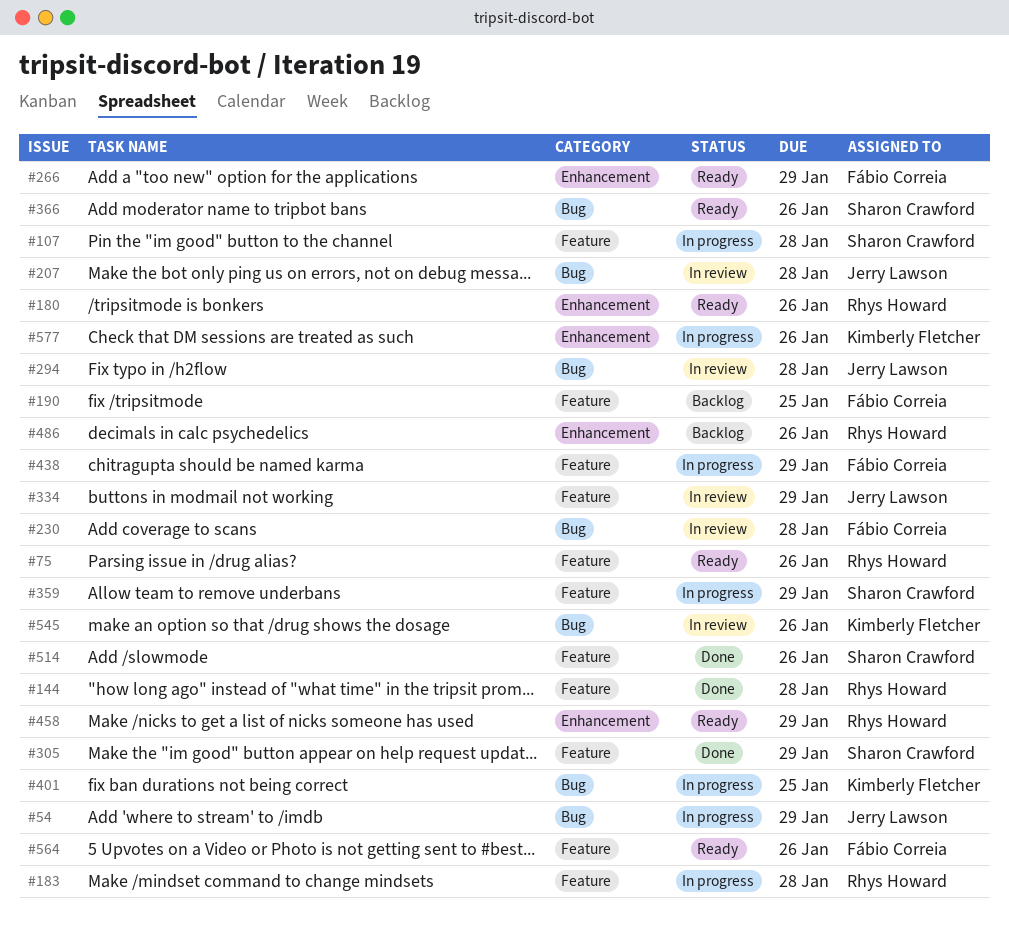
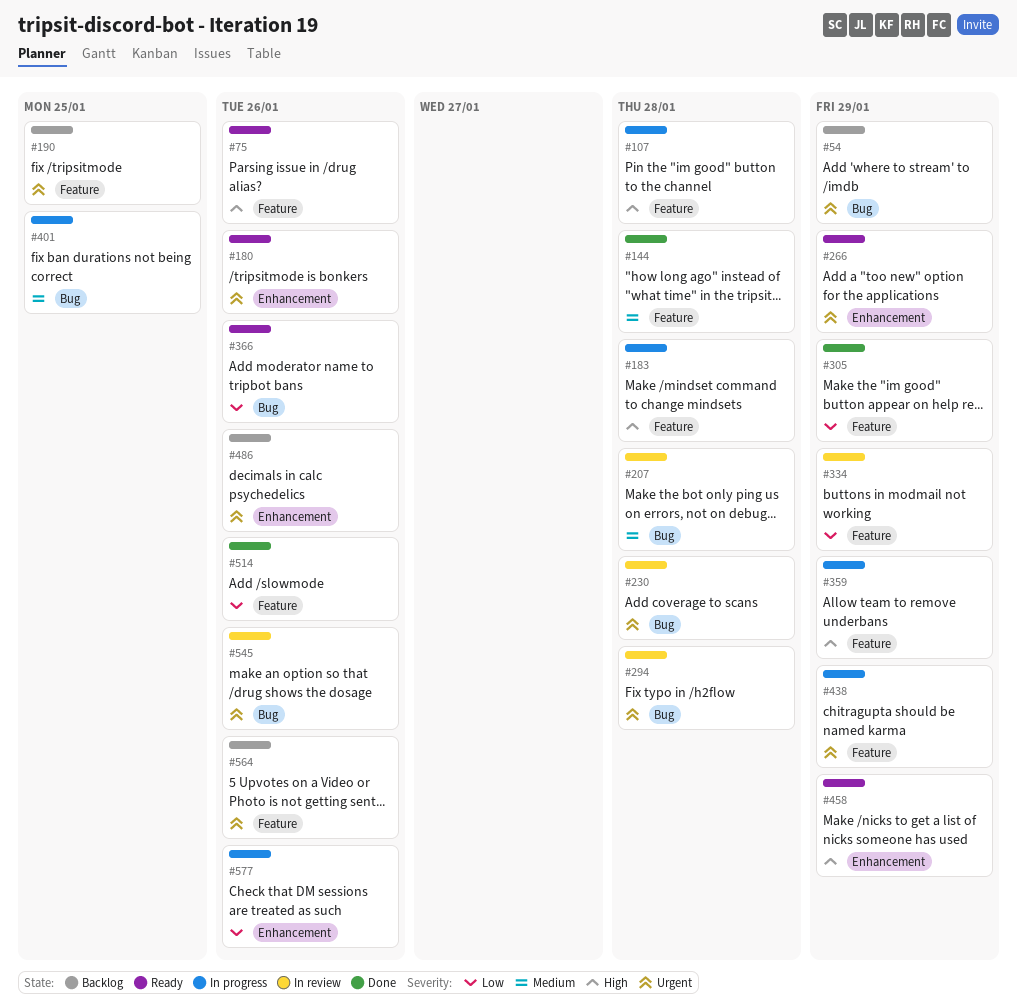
#54, status: In progress -> Backlog
#564, status: Ready -> Backlog

